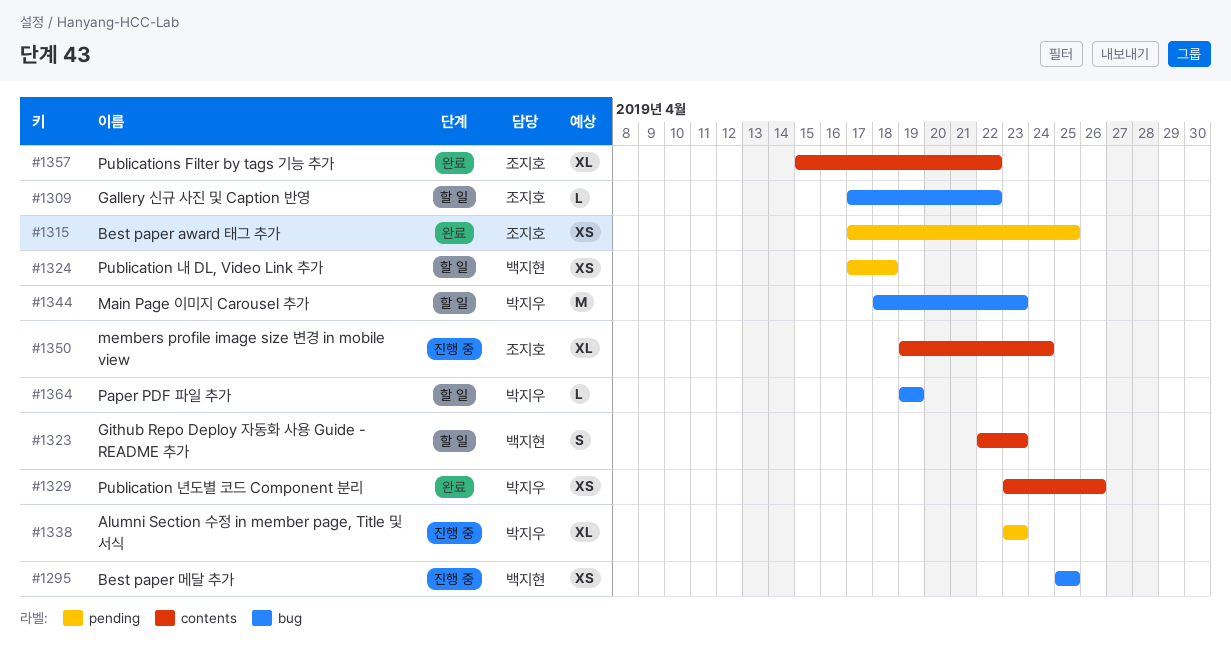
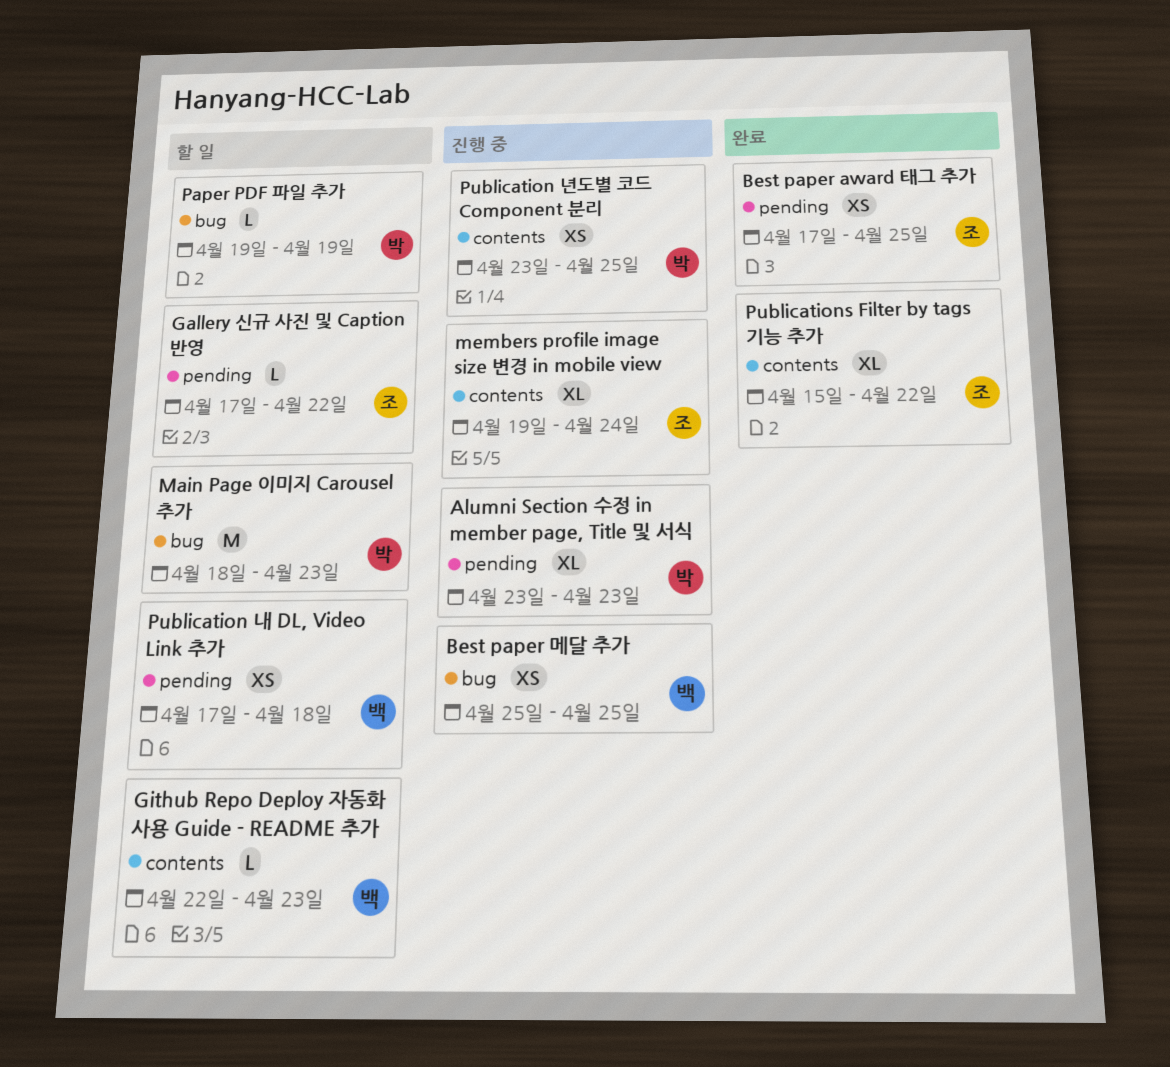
Gallery 신규 사진 및 Caption 반영, label: bug -> pending
Github Repo Deploy 자동화 사용 Guide - README 추가, estimate: S -> L
Publication 년도별 코드 Component 분리, status: 완료 -> 진행 중
Publication 년도별 코드 Component 분리, due: Apr 26 -> Apr 25

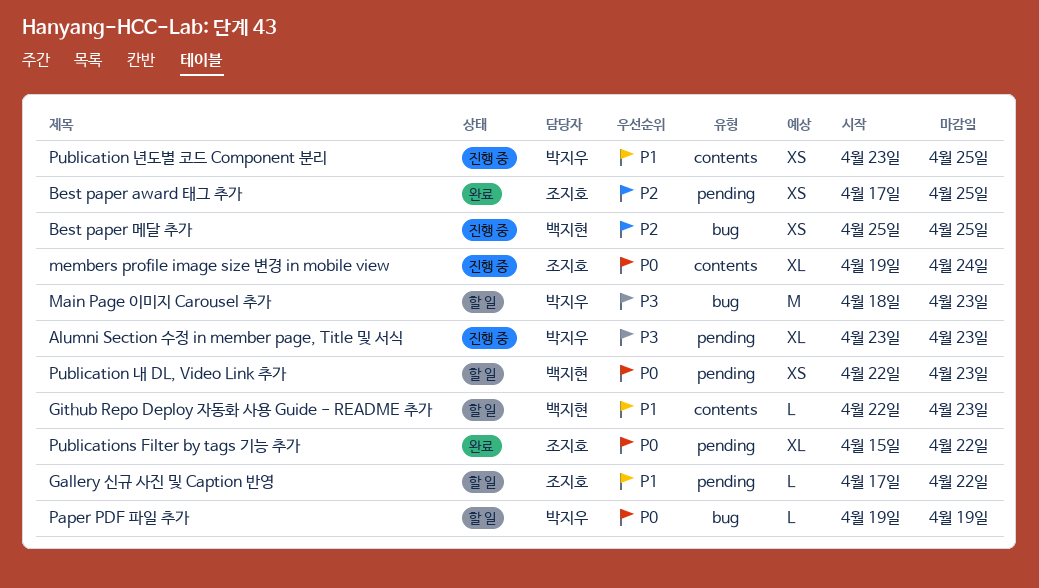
Publication 내 DL, Video Link 추가, start: Apr 17 -> Apr 22
Publication 내 DL, Video Link 추가, due: Apr 18 -> Apr 23
Publications Filter by tags 기능 추가, label: contents -> pending

